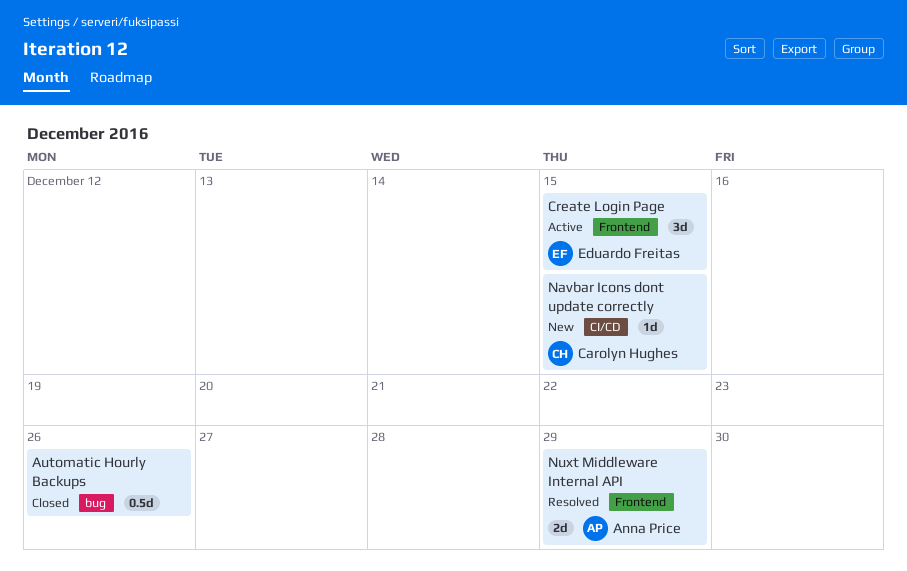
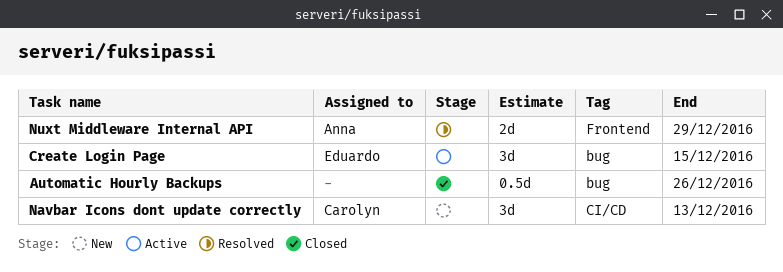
Create Login Page, label: Frontend -> bug
Navbar Icons dont update correctly, estimate: 1d -> 3d
Navbar Icons dont update correctly, due: Dec 15 -> Dec 13

